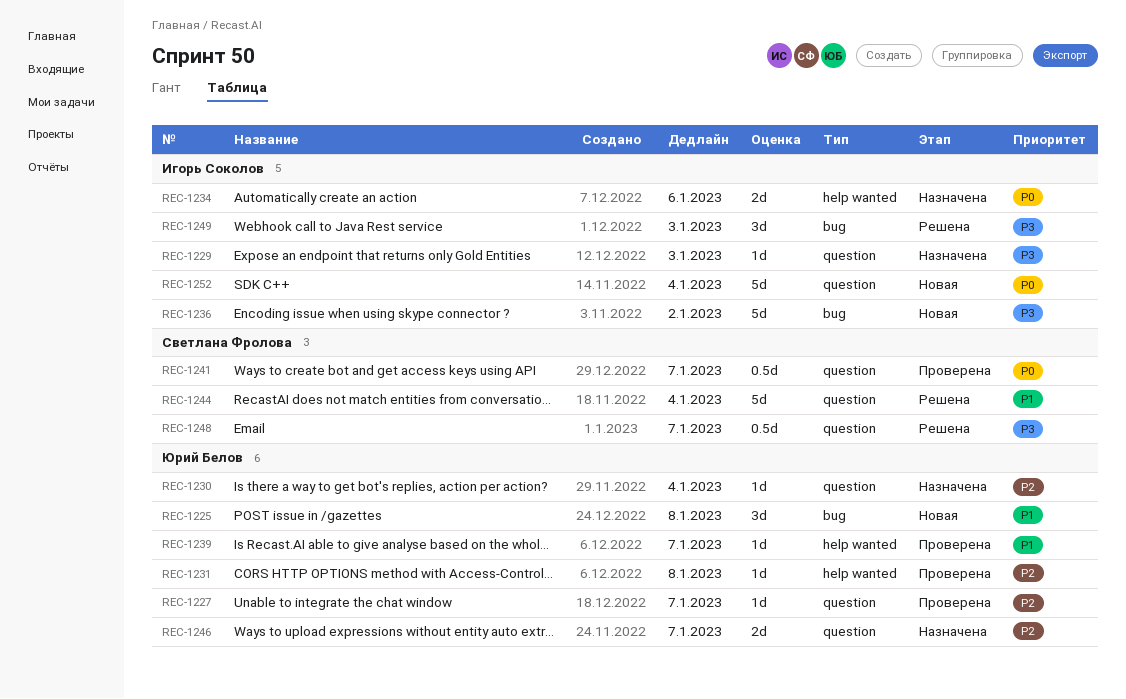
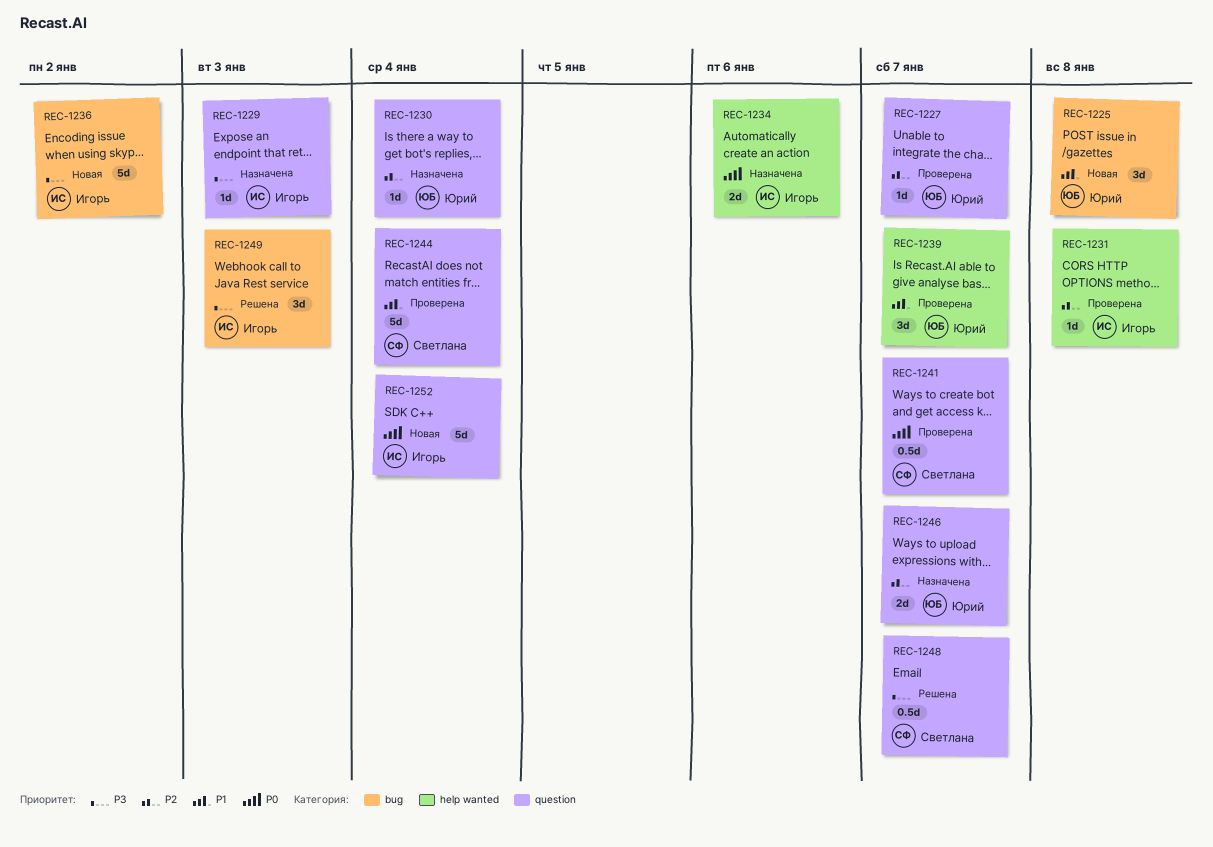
REC-1231, owner: Юрий Белов -> Игорь Соколов
REC-1239, estimate: 1d -> 3d
REC-1244, status: Решена -> Проверена

